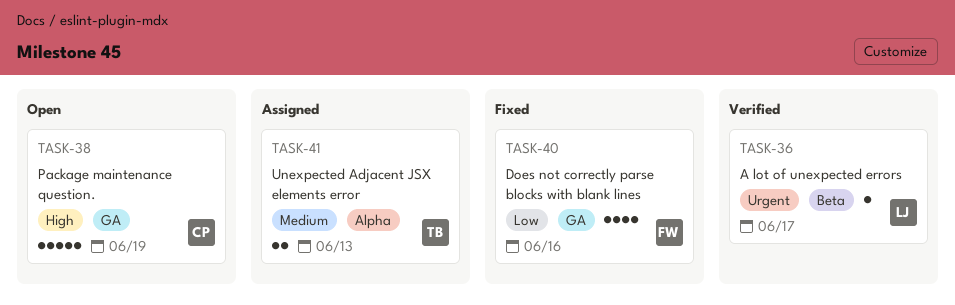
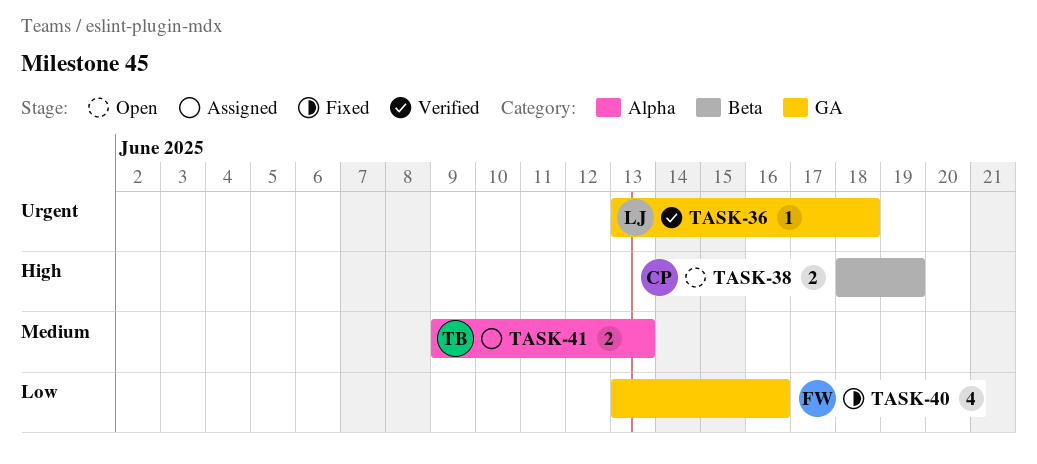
TASK-36, label: Beta -> GA
TASK-36, due: Jun 17 -> Jun 18
TASK-38, label: GA -> Beta
TASK-38, estimate: 5 -> 2

